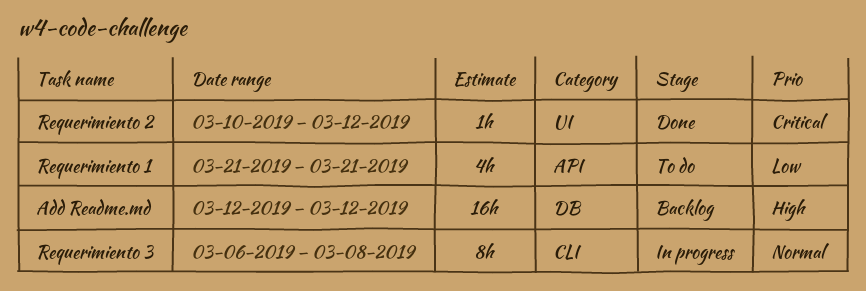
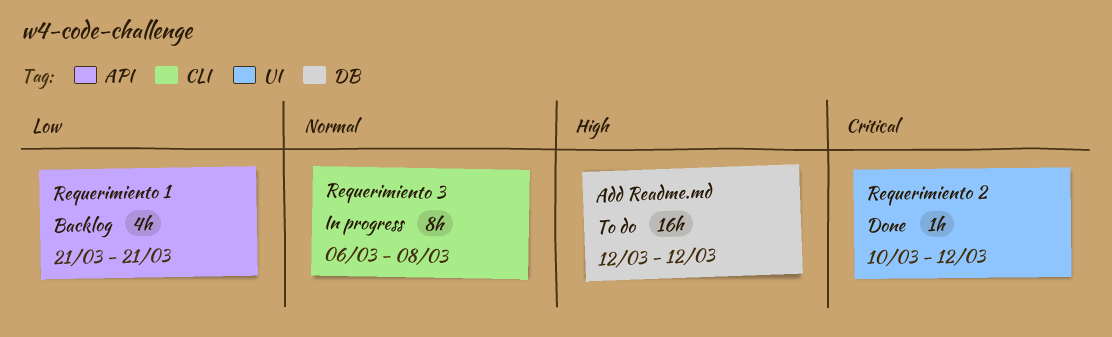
Add Readme.md, status: Backlog -> To do
Requerimiento 1, status: To do -> Backlog

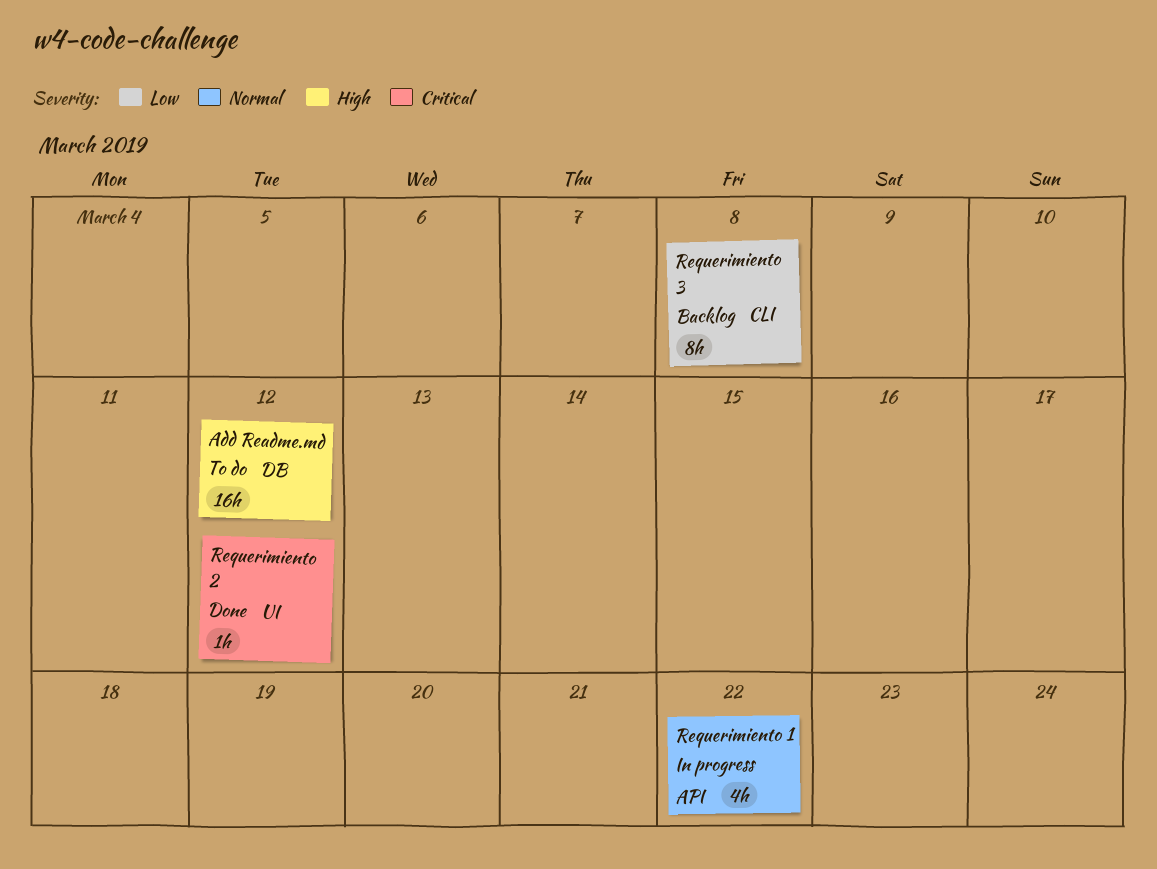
Requerimiento 1, status: Backlog -> In progress
Requerimiento 1, priority: Low -> Normal
Requerimiento 1, due: Mar 21 -> Mar 22
Requerimiento 3, status: In progress -> Backlog
Requerimiento 3, priority: Normal -> Low

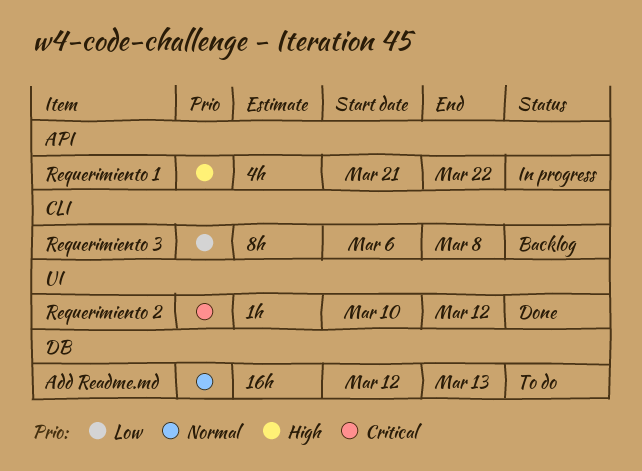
Add Readme.md, priority: High -> Normal
Add Readme.md, due: Mar 12 -> Mar 13
Requerimiento 1, priority: Normal -> High

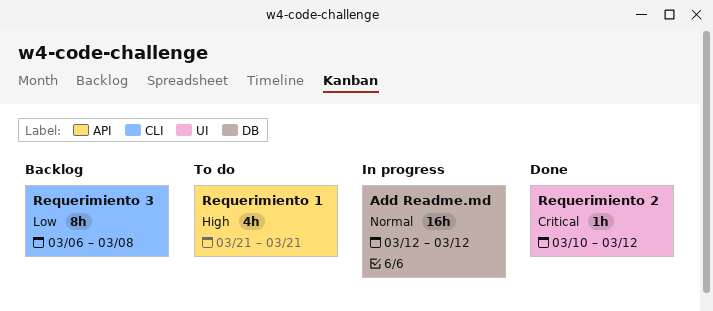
Add Readme.md, status: To do -> In progress
Add Readme.md, due: Mar 13 -> Mar 12
Requerimiento 1, status: In progress -> To do
Requerimiento 1, due: Mar 22 -> Mar 21

